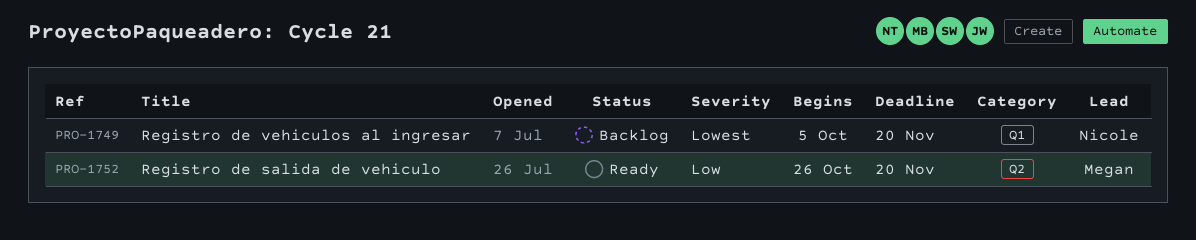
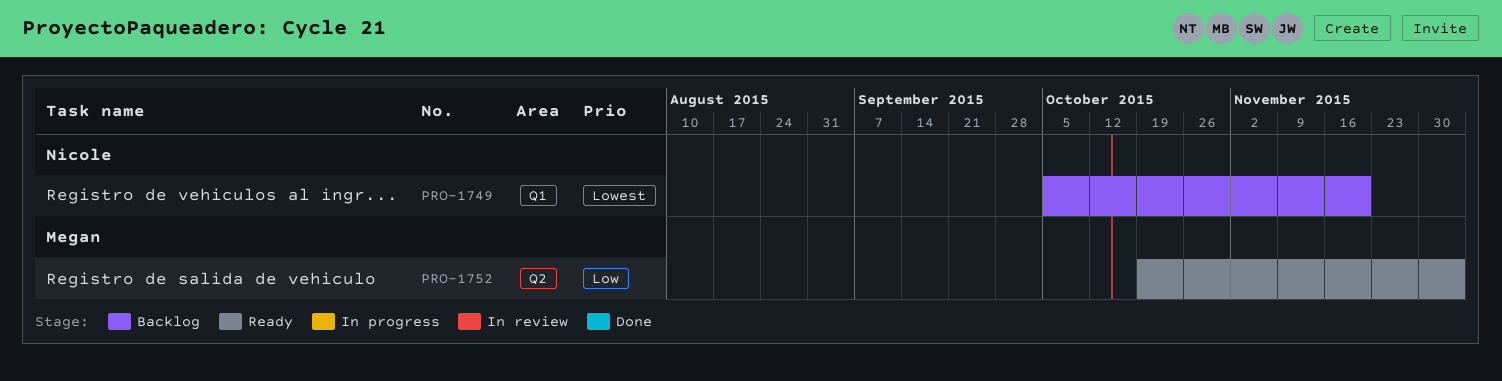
PRO-1752, start: Oct 26 -> Oct 19
PRO-1752, due: Nov 20 -> Dec 4

